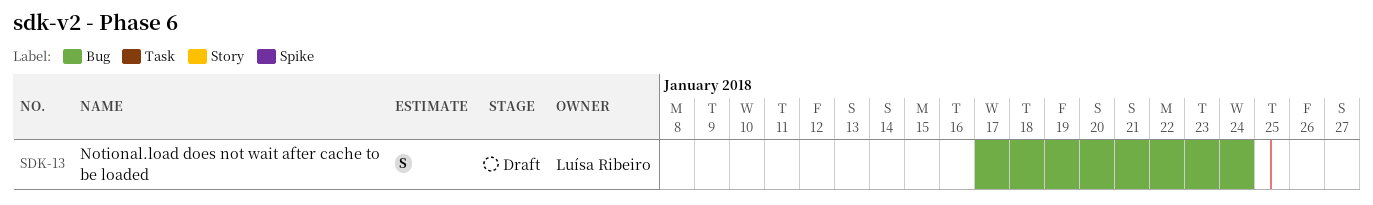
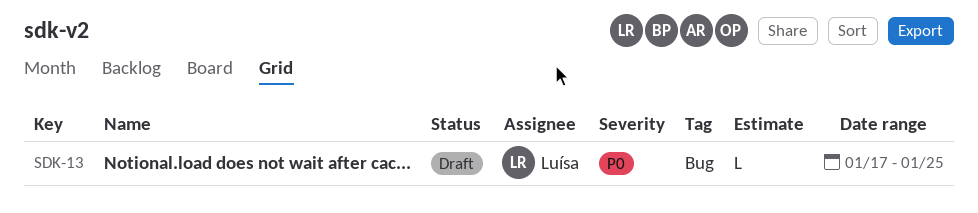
SDK-13, estimate: S -> L
SDK-13, due: Jan 24 -> Jan 25

